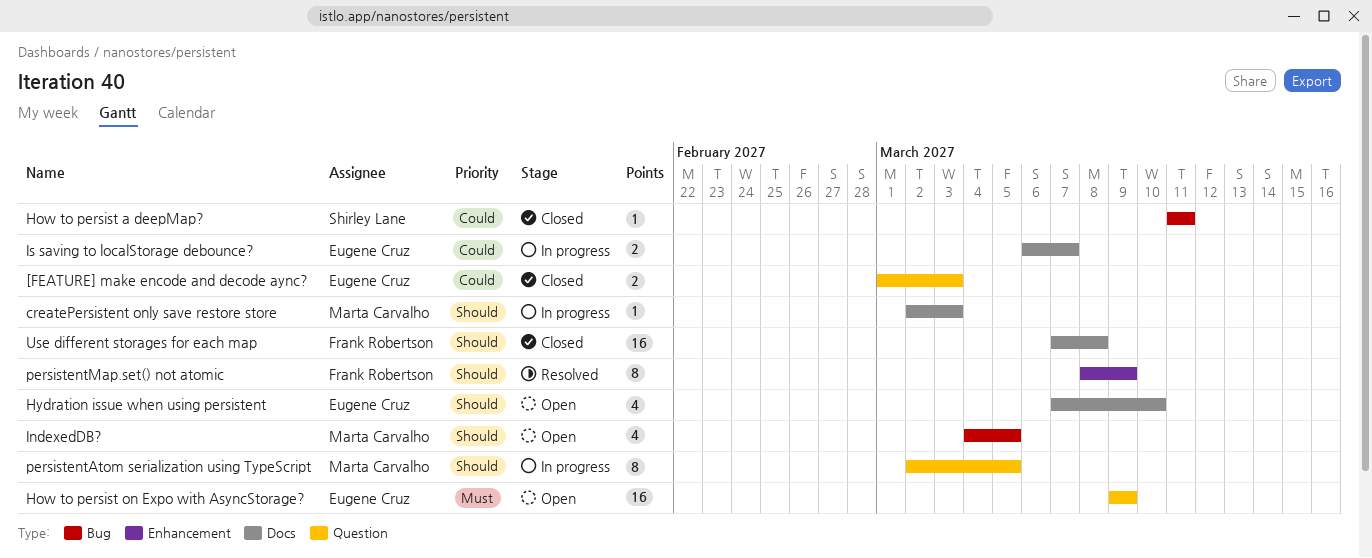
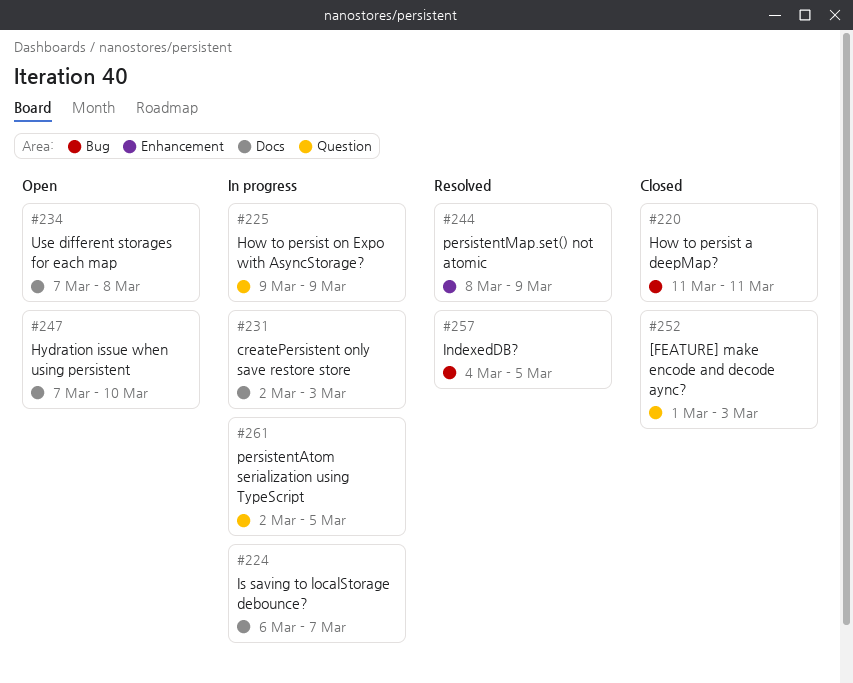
How to persist on Expo with AsyncStorage?, status: Open -> In progress
IndexedDB?, status: Open -> Resolved
Use different storages for each map, status: Closed -> Open

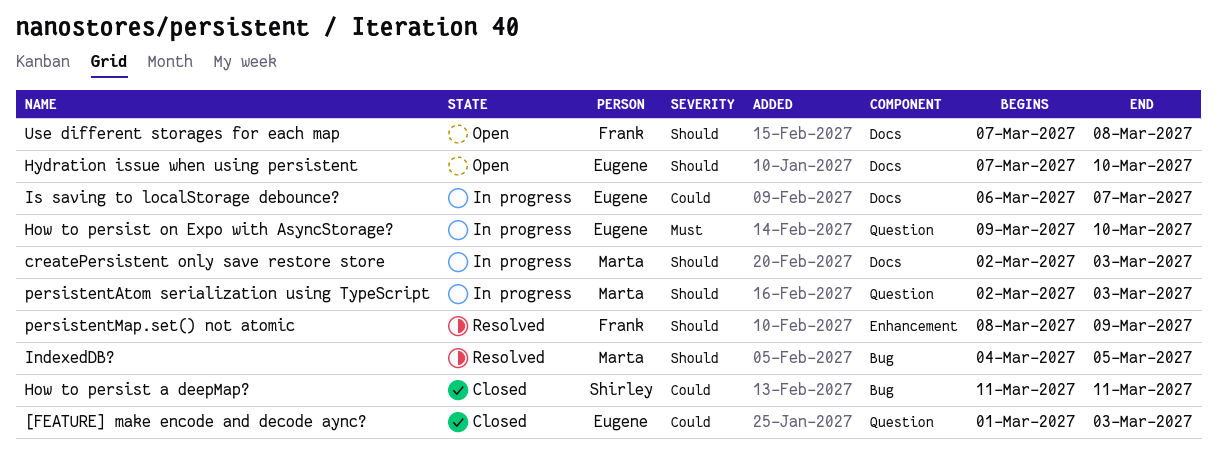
How to persist on Expo with AsyncStorage?, due: Mar 9 -> Mar 10
persistentAtom serialization using TypeScript, due: Mar 5 -> Mar 3

